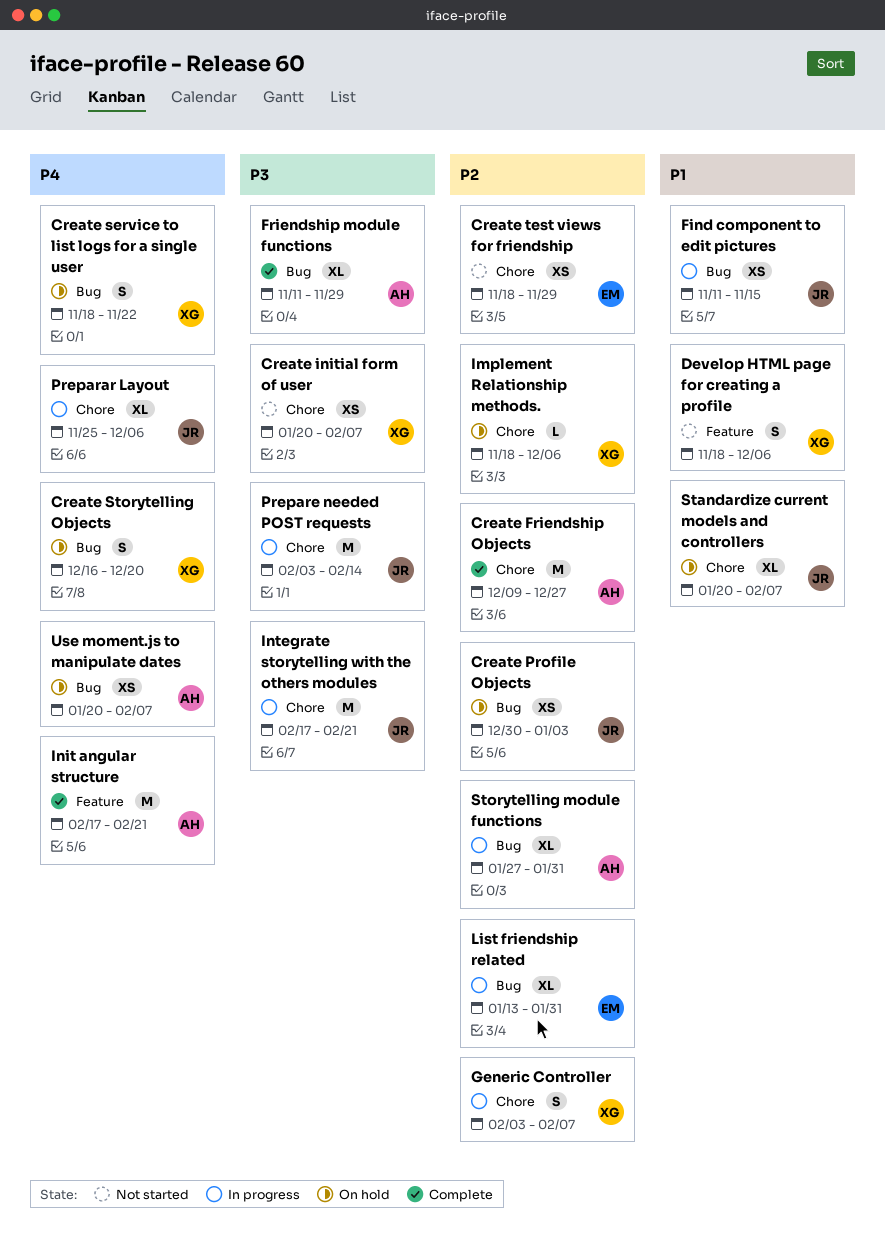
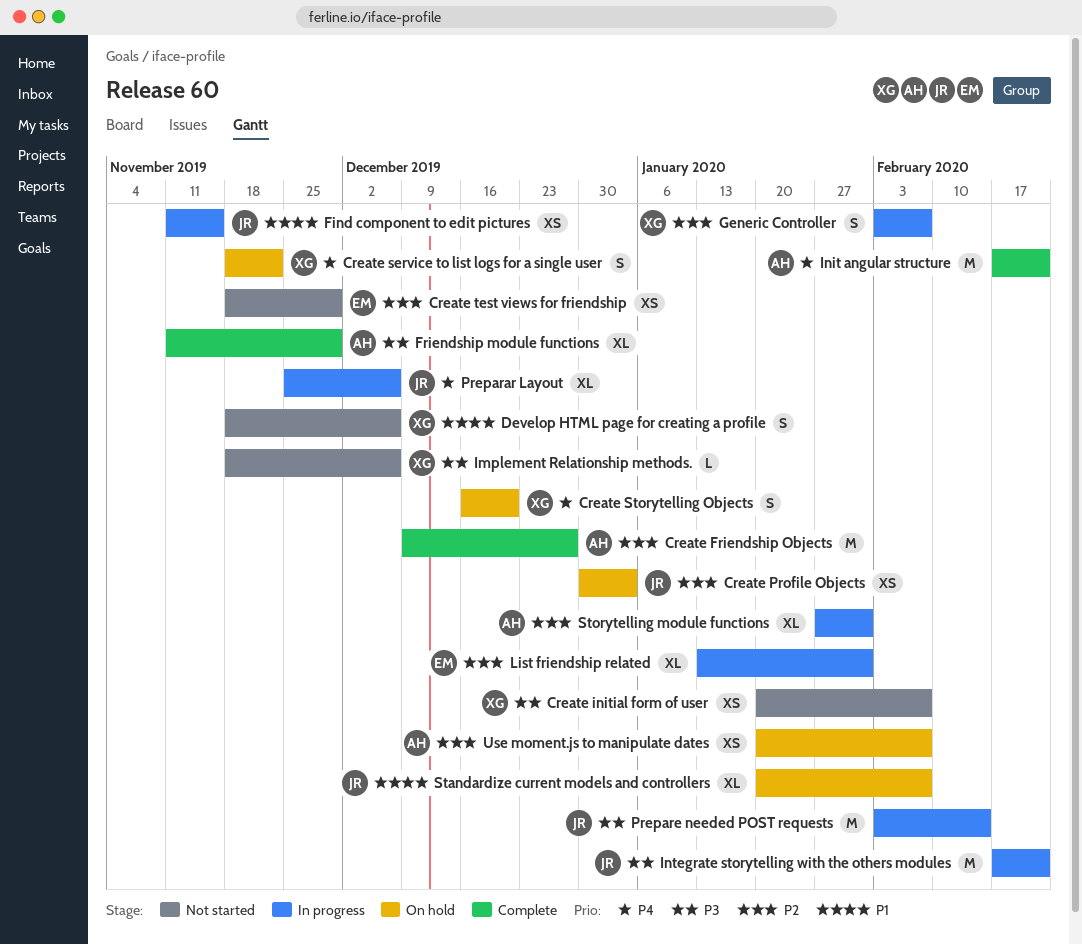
Implement Relationship methods., status: On hold -> Not started
Implement Relationship methods., priority: P2 -> P3
Use moment.js to manipulate dates, priority: P4 -> P2

